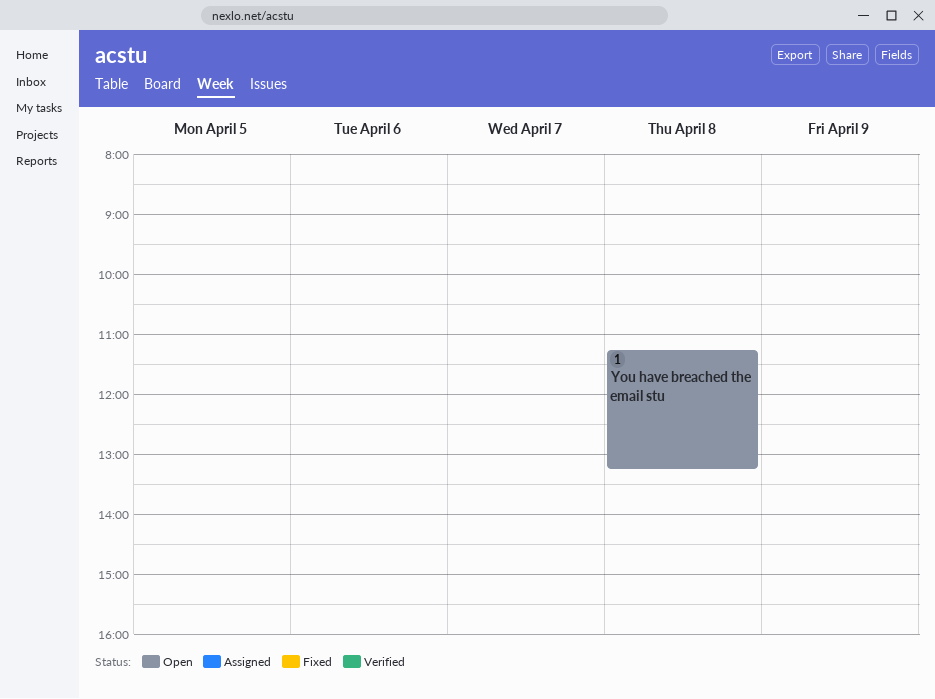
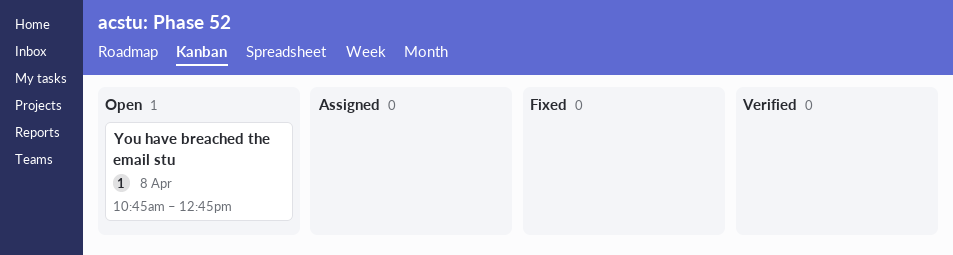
You have breached the email stu, begins: 11:15 -> 10:45
You have breached the email stu, ends: 13:15 -> 12:45

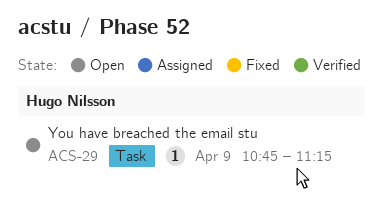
You have breached the email stu, day: Apr 8 -> Apr 9
You have breached the email stu, ends: 12:45 -> 11:15

